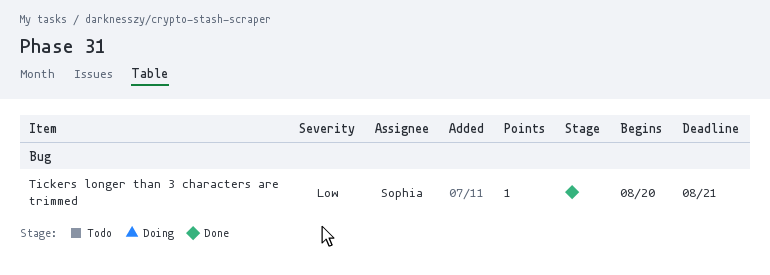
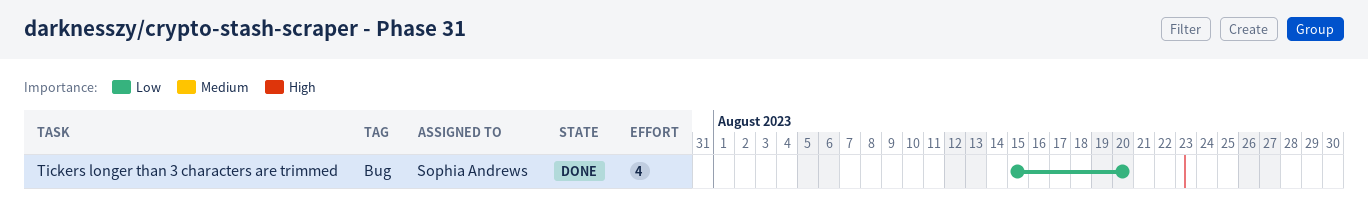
Tickers longer than 3 characters are trimmed, estimate: 1 -> 4
Tickers longer than 3 characters are trimmed, start: Aug 20 -> Aug 15
Tickers longer than 3 characters are trimmed, due: Aug 21 -> Aug 20

